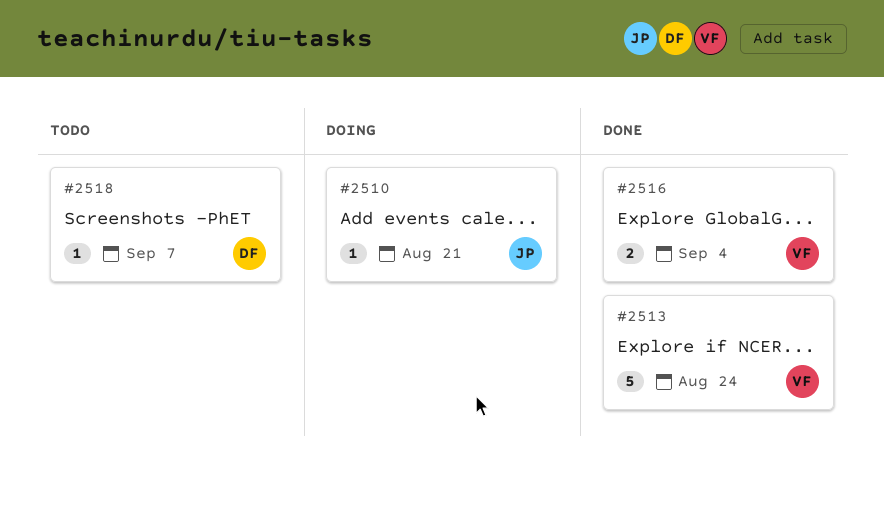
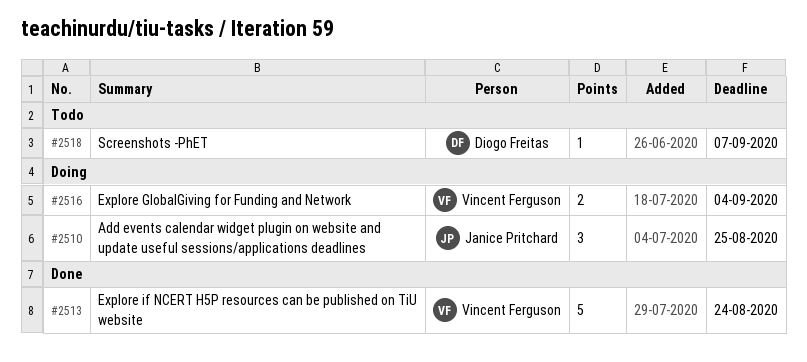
#2510, estimate: 1 -> 3
#2510, due: Aug 21 -> Aug 25
#2516, status: Done -> Doing

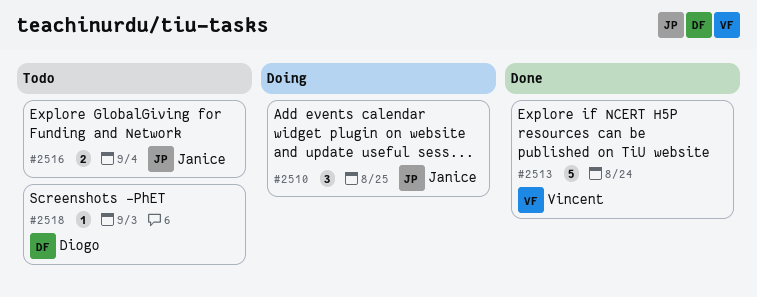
#2516, status: Doing -> Todo
#2516, owner: Vincent Ferguson -> Janice Pritchard
#2518, due: Sep 7 -> Sep 3

